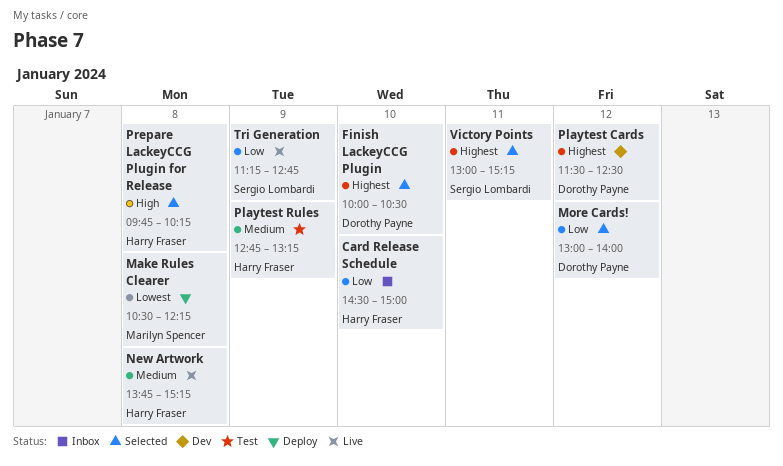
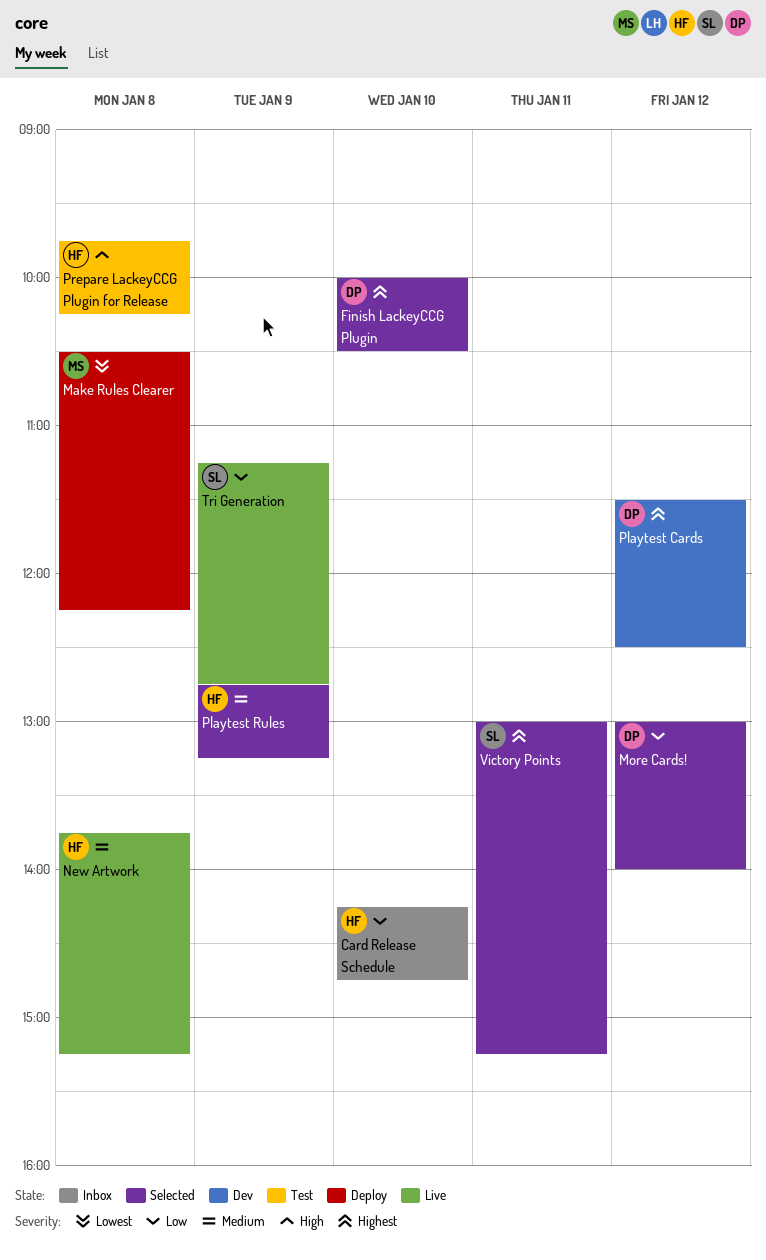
Card Release Schedule, begins: 14:30 -> 14:15
Card Release Schedule, ends: 15:00 -> 14:45
Playtest Rules, status: Test -> Selected
Prepare LackeyCCG Plugin for Release, status: Selected -> Test

